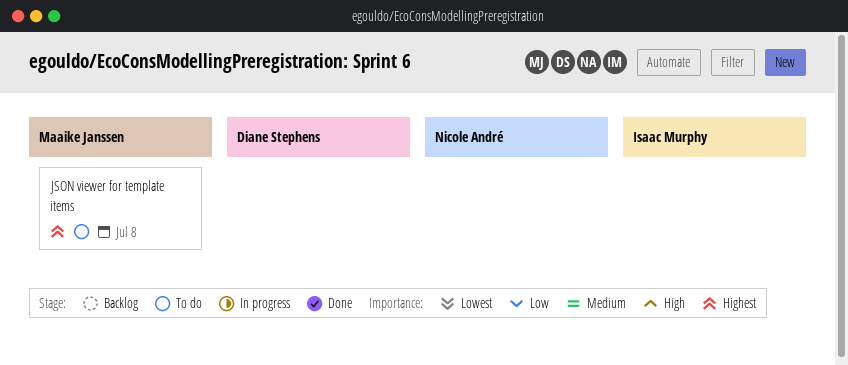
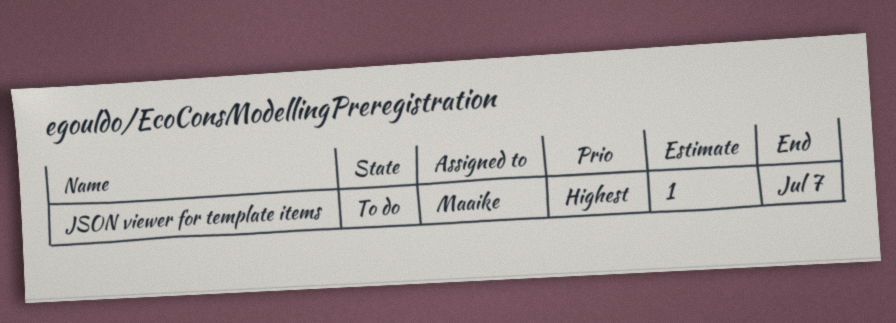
JSON viewer for template items, due: Jul 8 -> Jul 7

